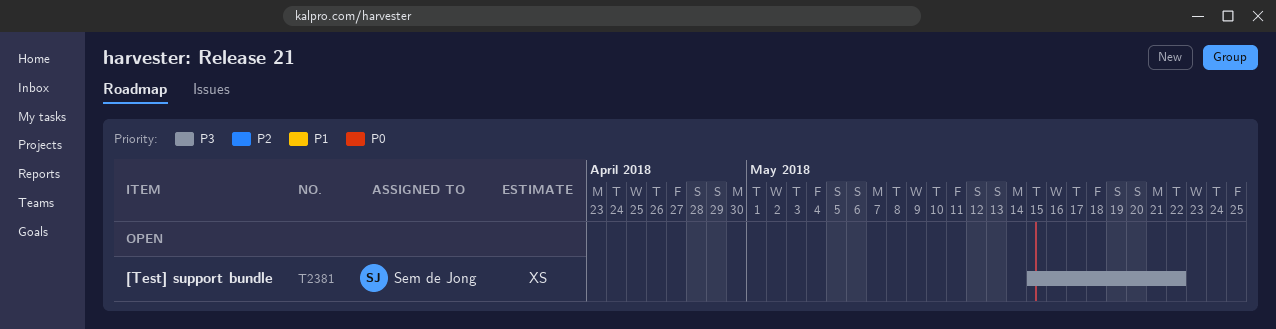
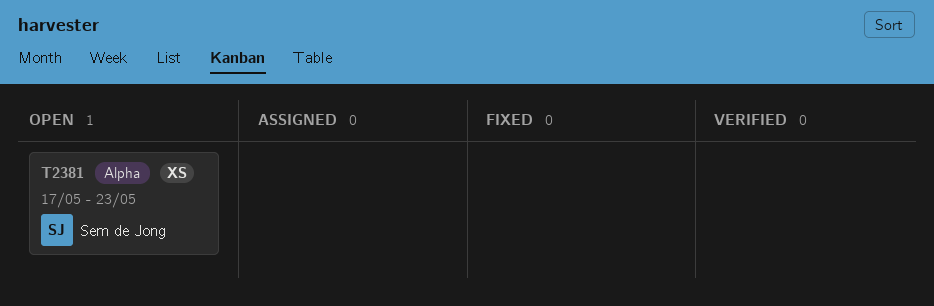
T2381, start: May 15 -> May 17
T2381, due: May 22 -> May 23

